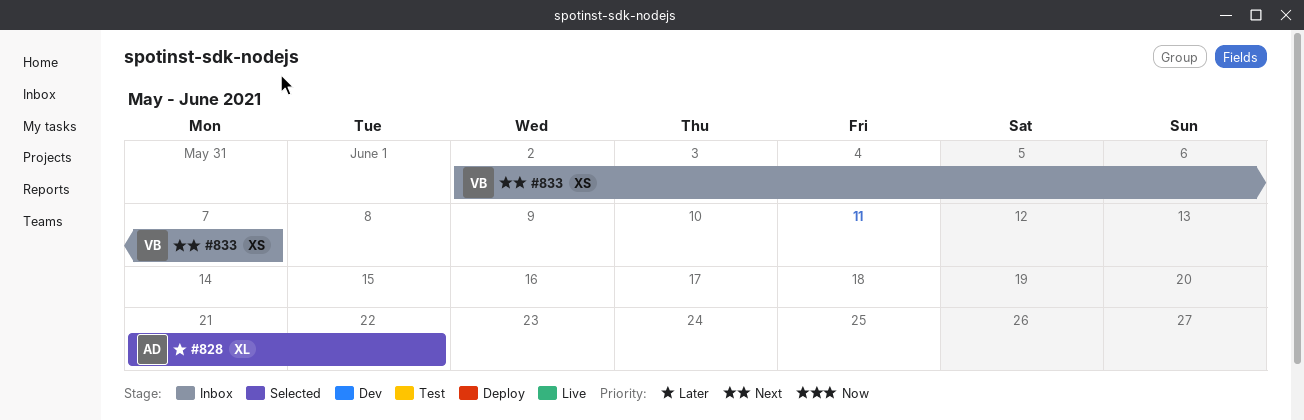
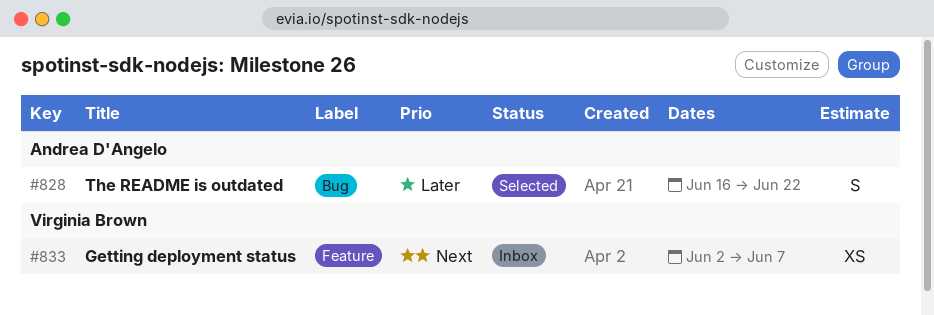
#828, estimate: XL -> S
#828, start: Jun 21 -> Jun 16

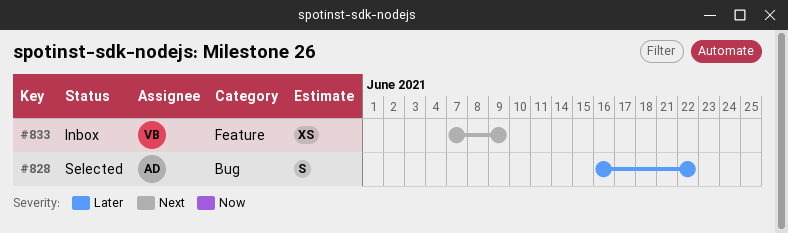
#833, start: Jun 2 -> Jun 7
#833, due: Jun 7 -> Jun 9

